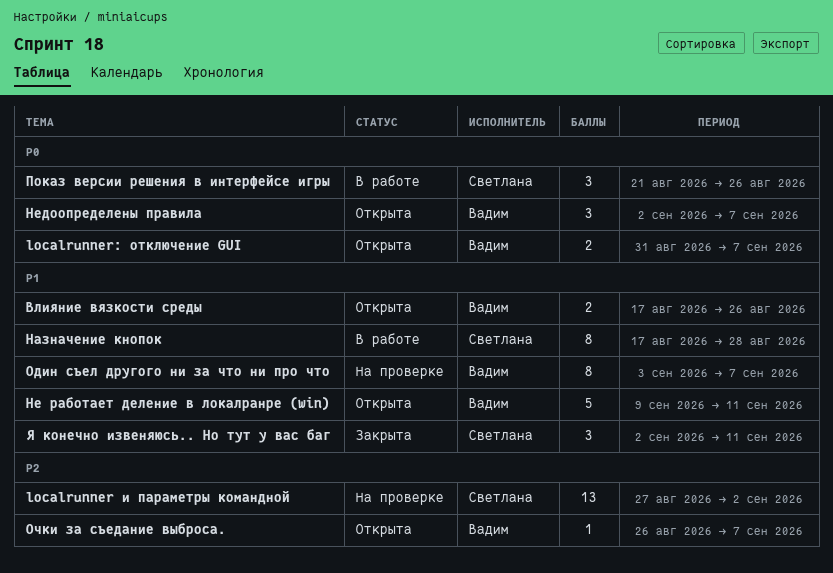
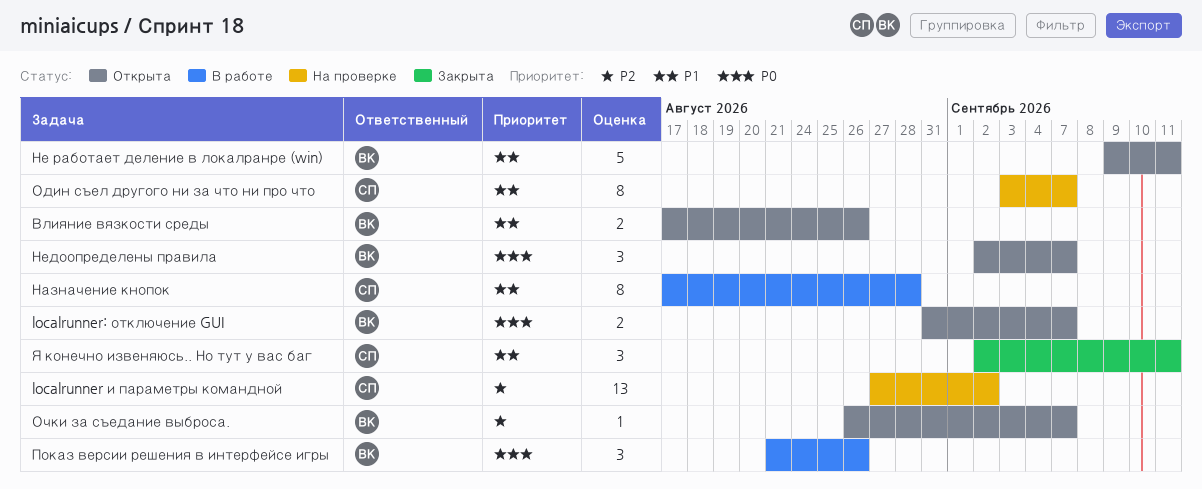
Один съел другого ни за что ни про что, owner: Вадим -> Светлана
Показ версии решения в интерфейсе игры, owner: Светлана -> Вадим

